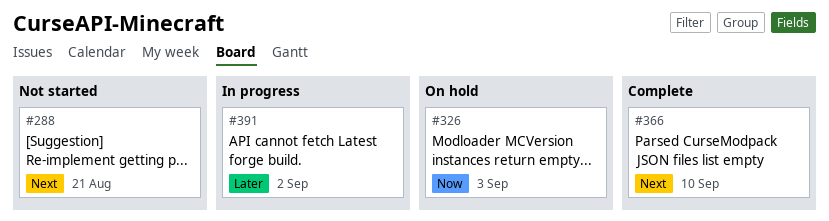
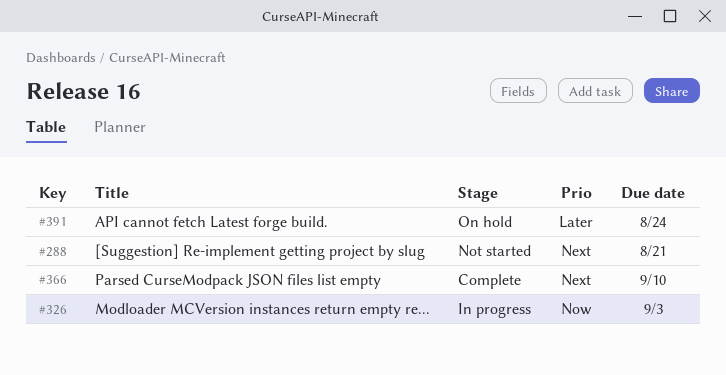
#326, status: On hold -> In progress
#391, status: In progress -> On hold
#391, due: Sep 2 -> Aug 24

